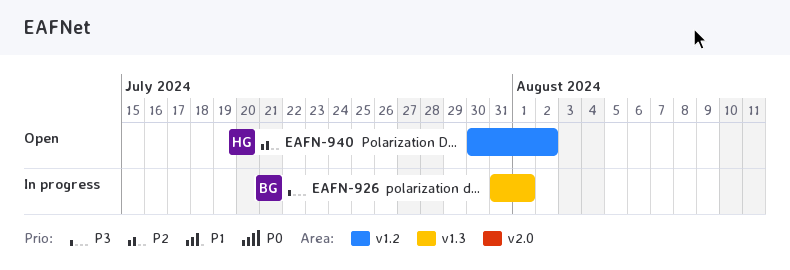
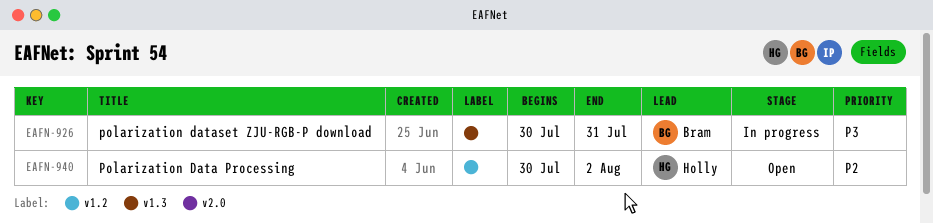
EAFN-926, start: Jul 31 -> Jul 30
EAFN-926, due: Aug 1 -> Jul 31

